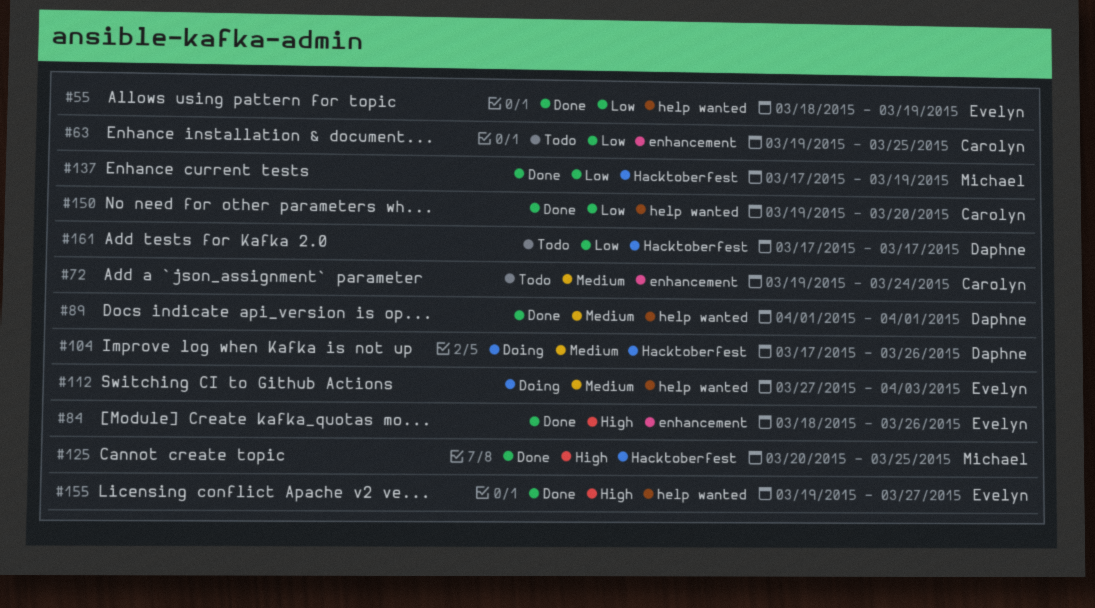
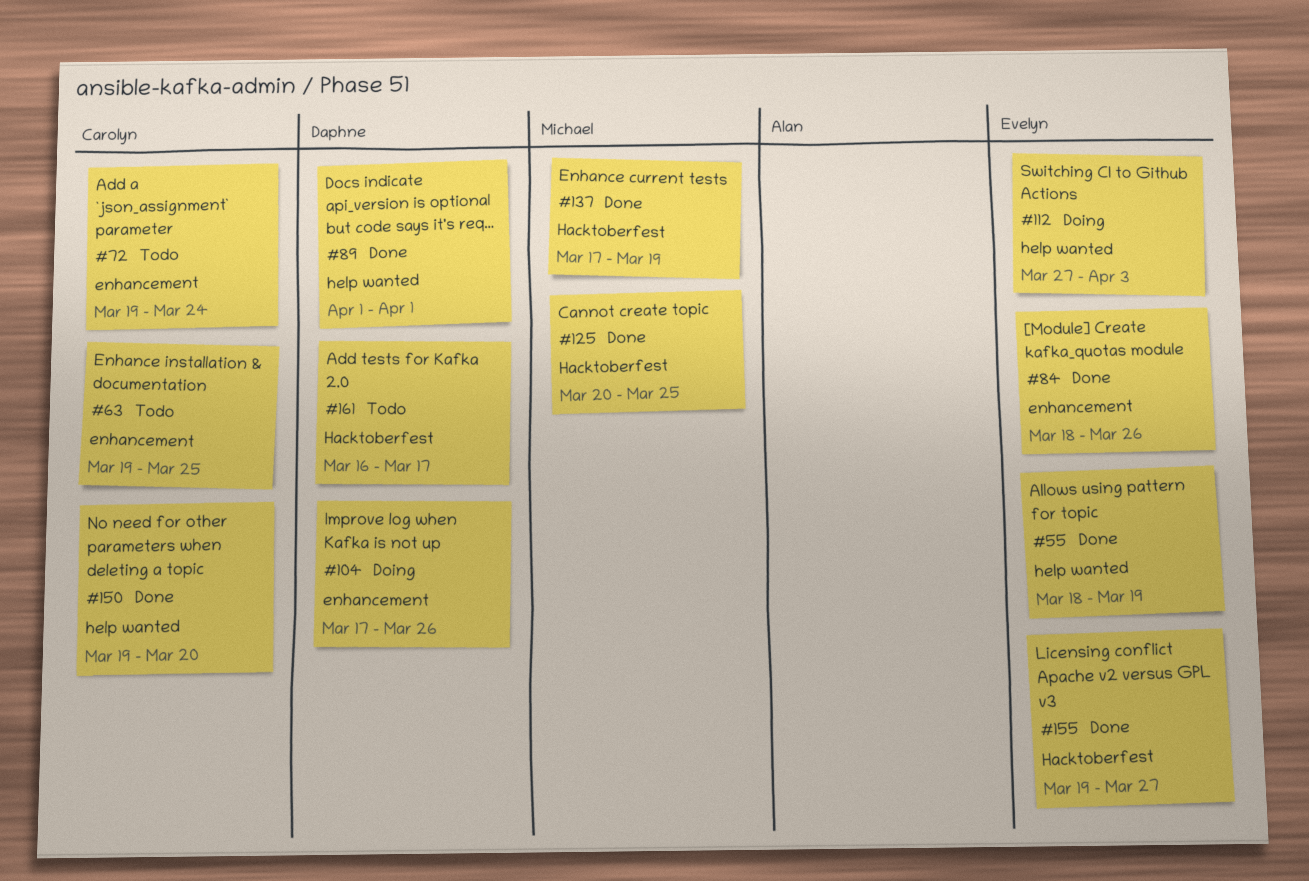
#104, label: Hacktoberfest -> enhancement
#155, label: help wanted -> Hacktoberfest
#161, start: Mar 17 -> Mar 16

